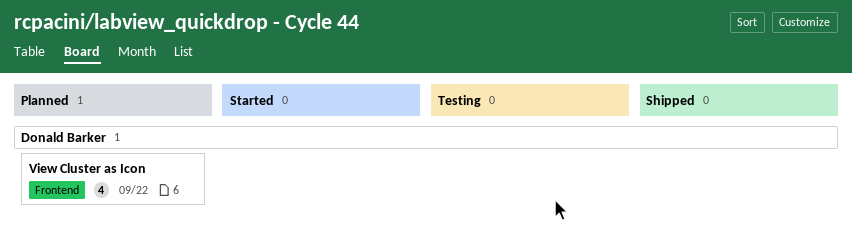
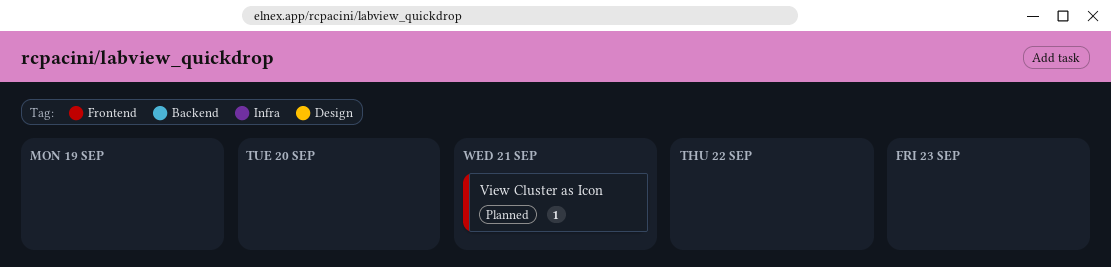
View Cluster as Icon, estimate: 4 -> 1
View Cluster as Icon, due: Sep 22 -> Sep 21

